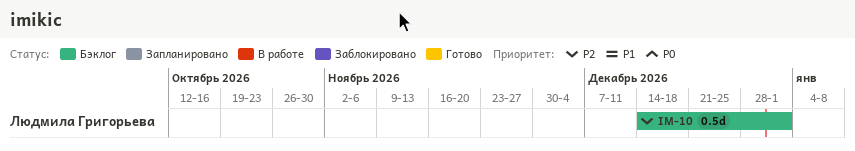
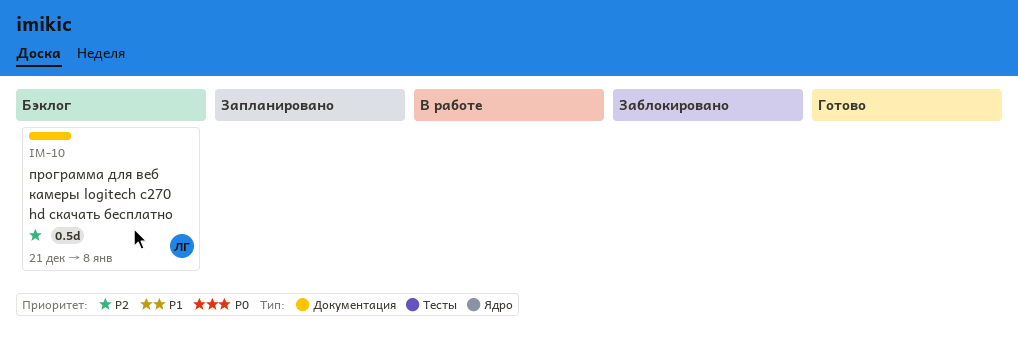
IM-10, start: Dec 14 -> Dec 21
IM-10, due: Jan 1 -> Jan 8

